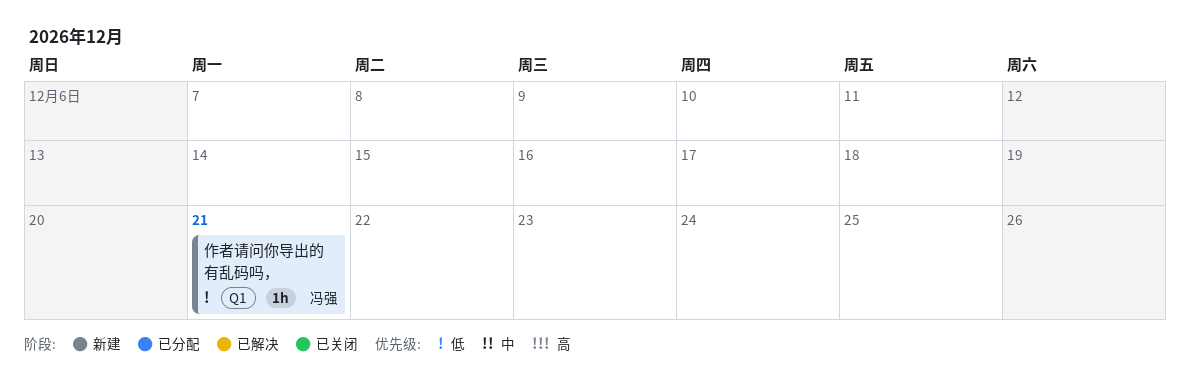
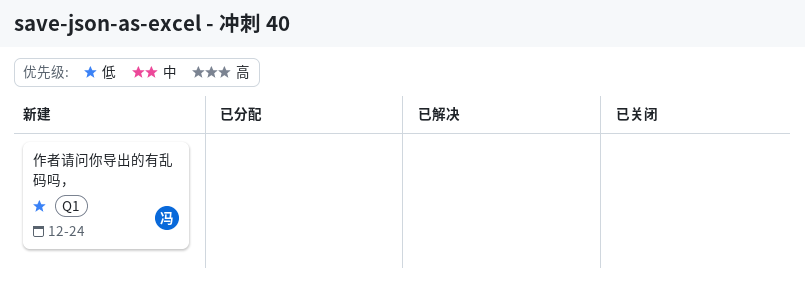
作者请问你导出的有乱码吗，, due: Dec 21 -> Dec 24

